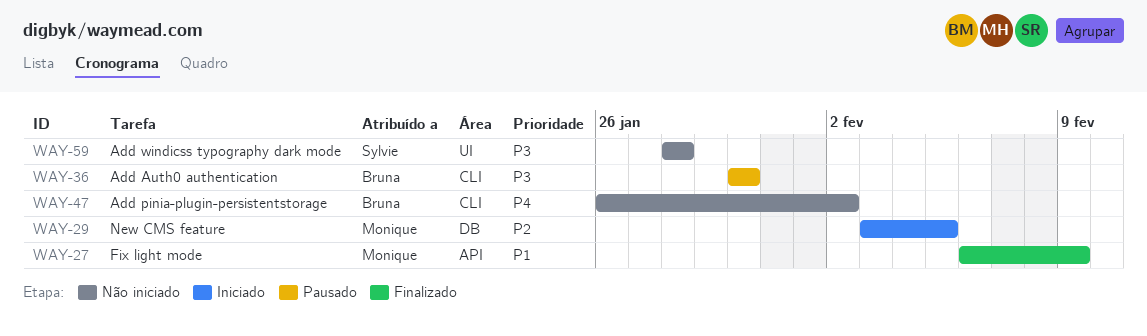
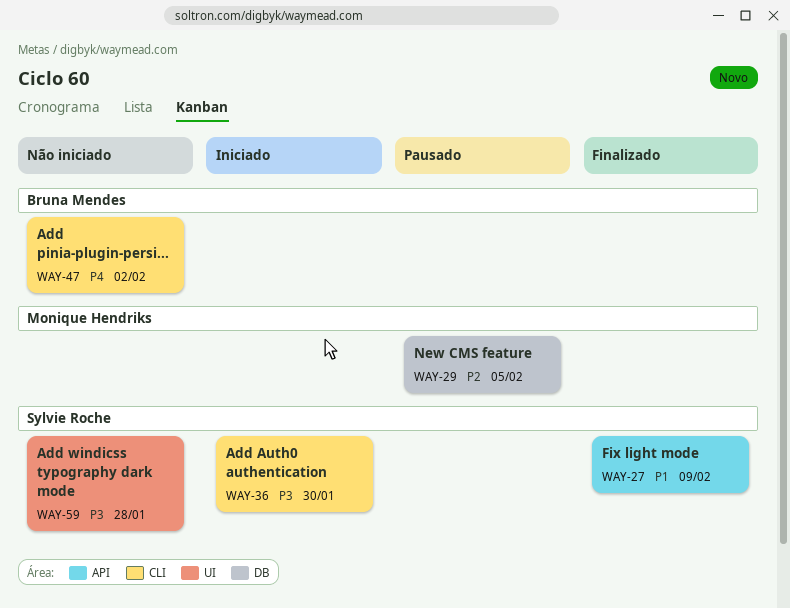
WAY-27, owner: Monique Hendriks -> Sylvie Roche
WAY-29, status: Iniciado -> Pausado
WAY-36, status: Pausado -> Iniciado
WAY-36, owner: Bruna Mendes -> Sylvie Roche

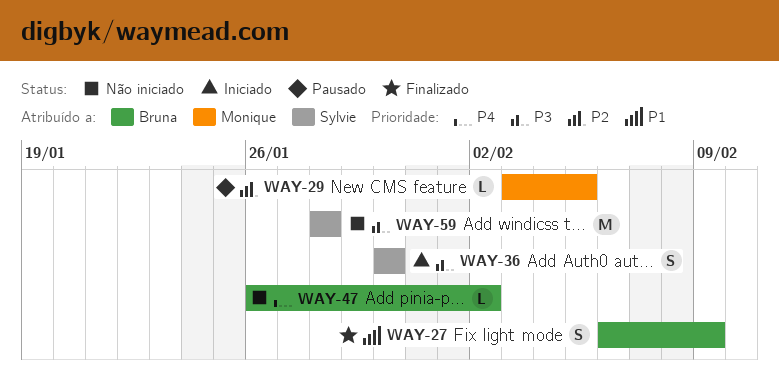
WAY-27, owner: Sylvie Roche -> Bruna Mendes

